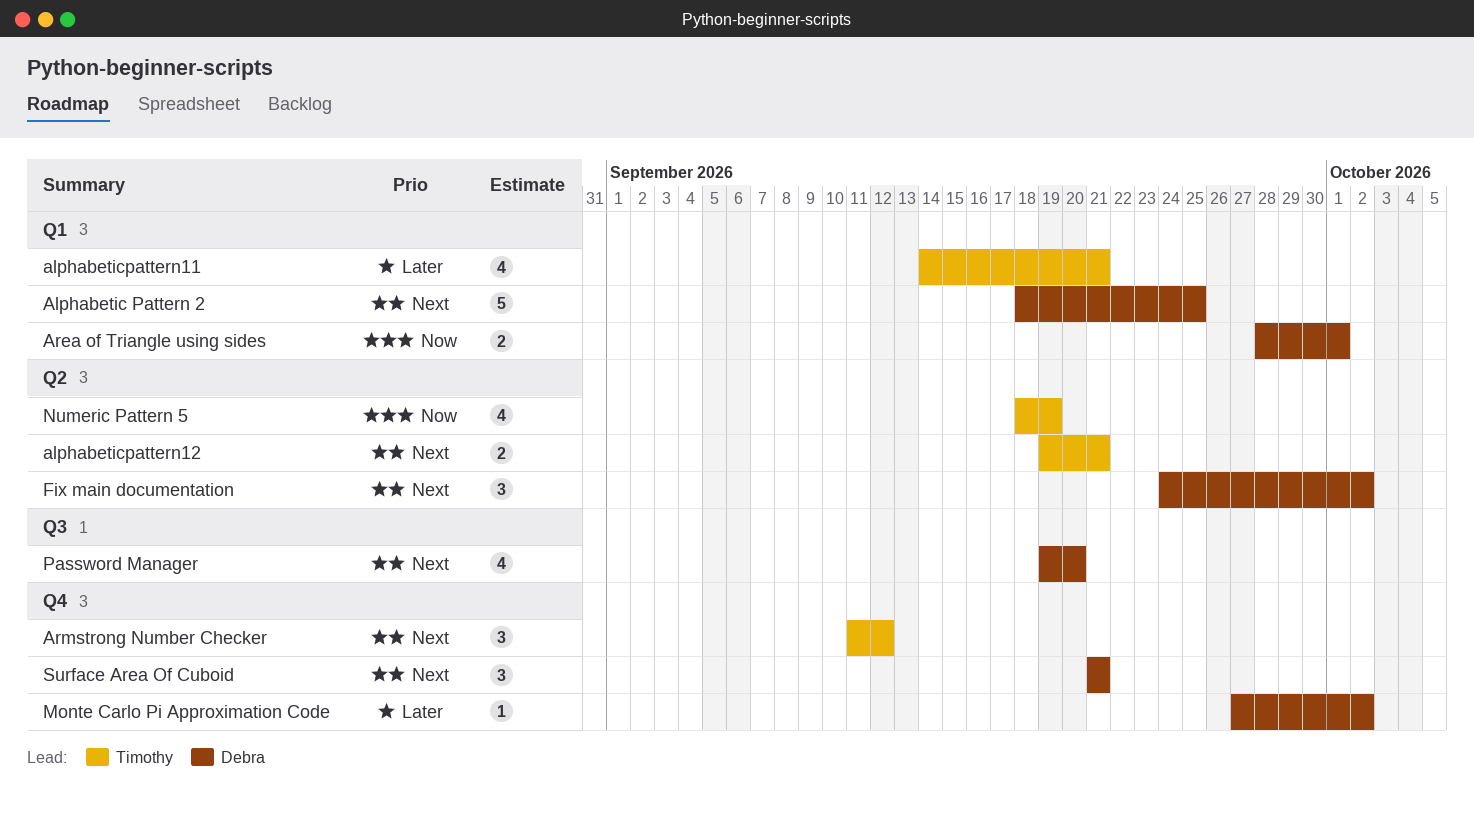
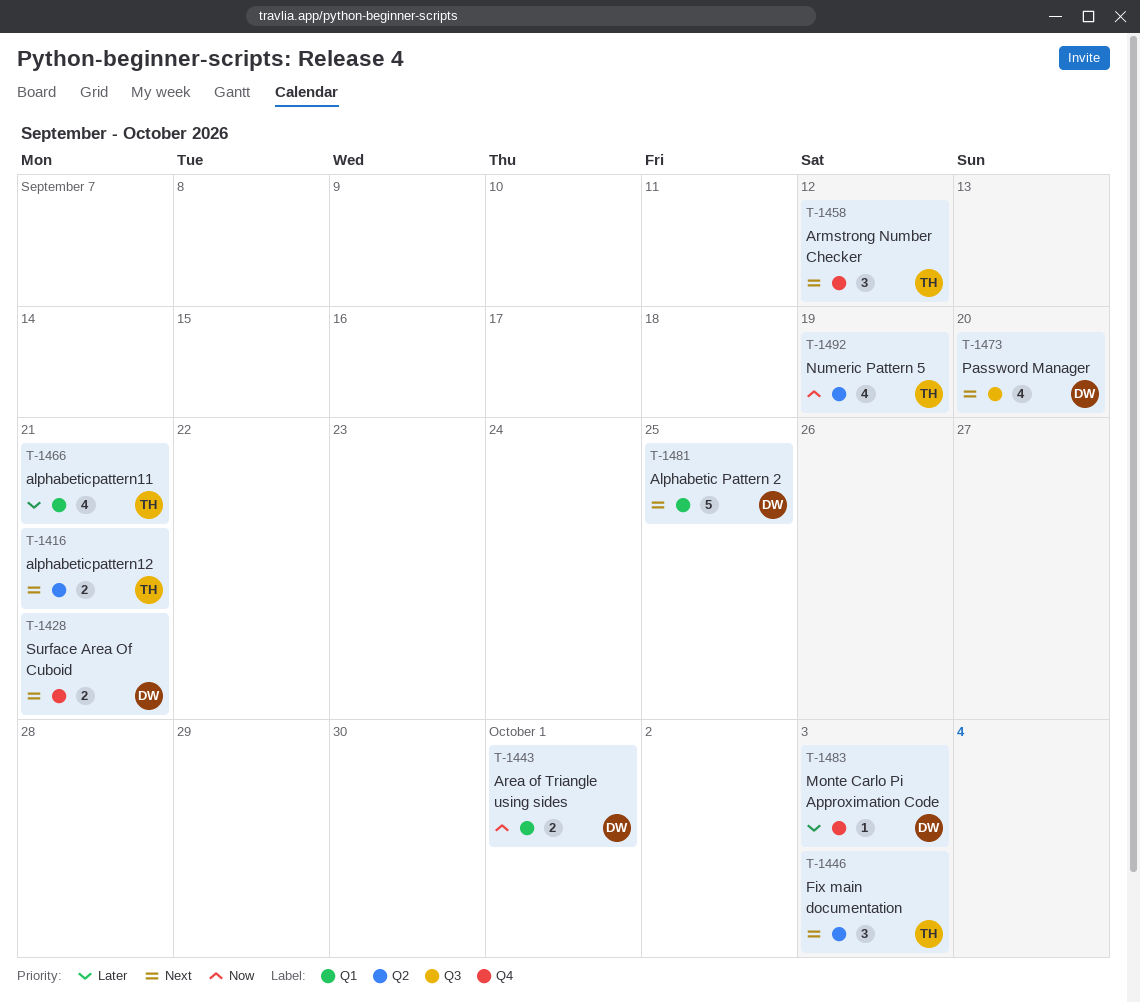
Fix main documentation, owner: Debra -> Timothy
Fix main documentation, due: Oct 2 -> Oct 3
Monte Carlo Pi Approximation Code, due: Oct 2 -> Oct 3
Surface Area Of Cuboid, estimate: 3 -> 2

